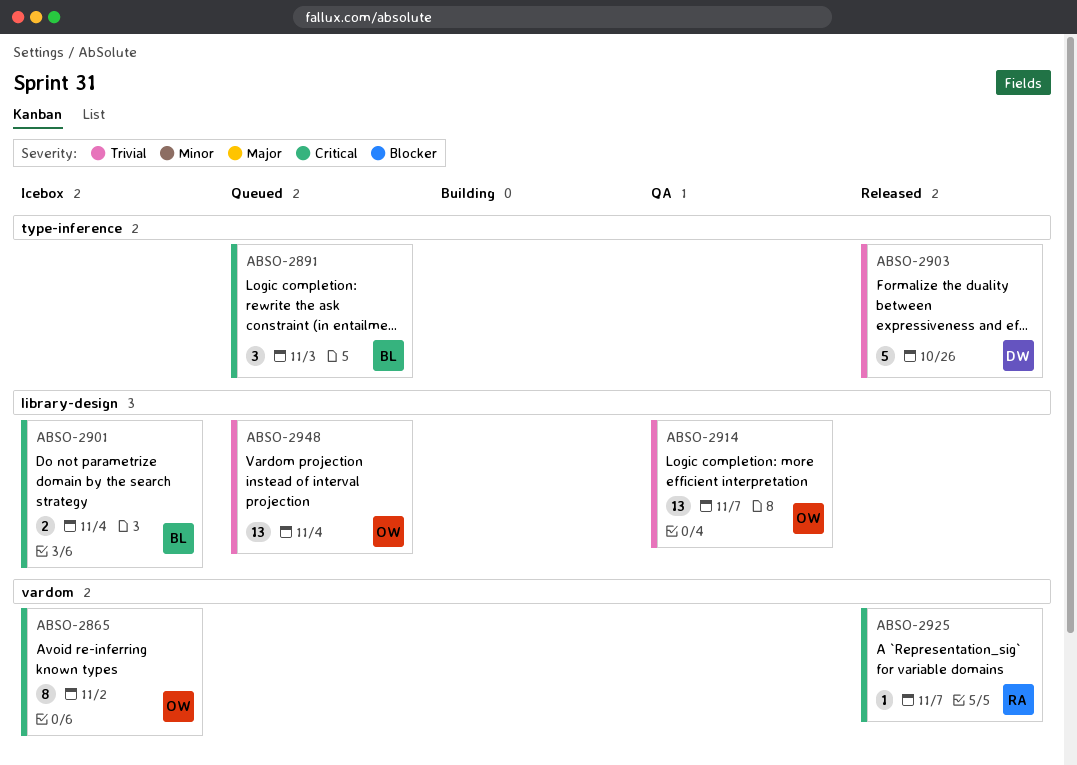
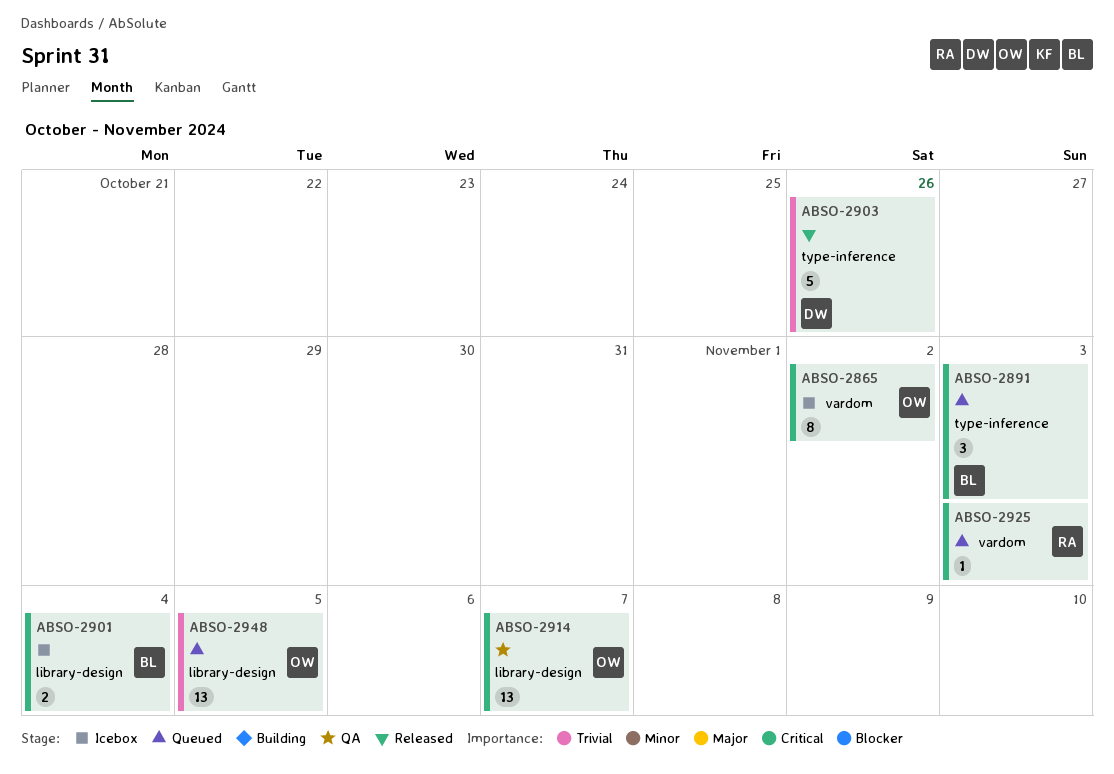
ABSO-2914, priority: Trivial -> Critical
ABSO-2925, status: Released -> Queued
ABSO-2925, due: Nov 7 -> Nov 3
ABSO-2948, due: Nov 4 -> Nov 5

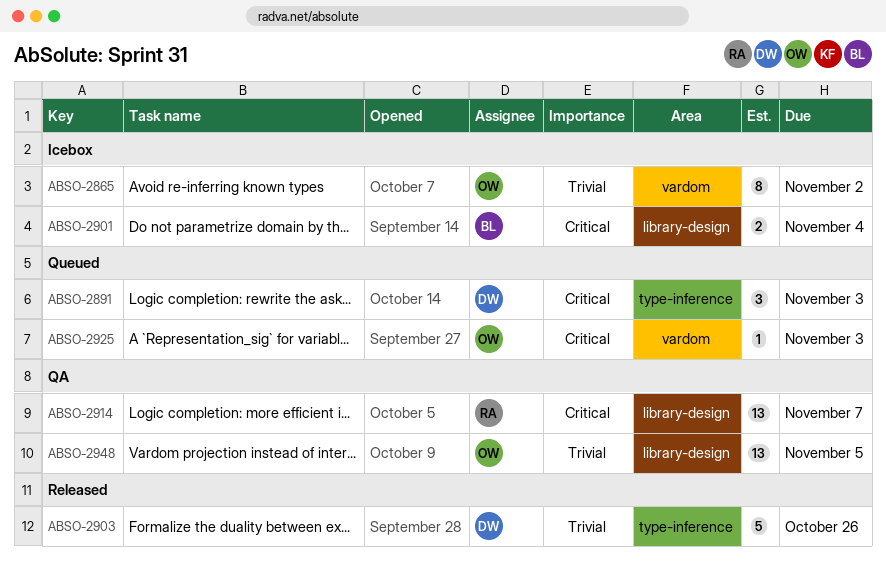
ABSO-2865, priority: Critical -> Trivial
ABSO-2891, owner: BL -> DW
ABSO-2914, owner: OW -> RA
ABSO-2925, owner: RA -> OW
ABSO-2948, status: Queued -> QA

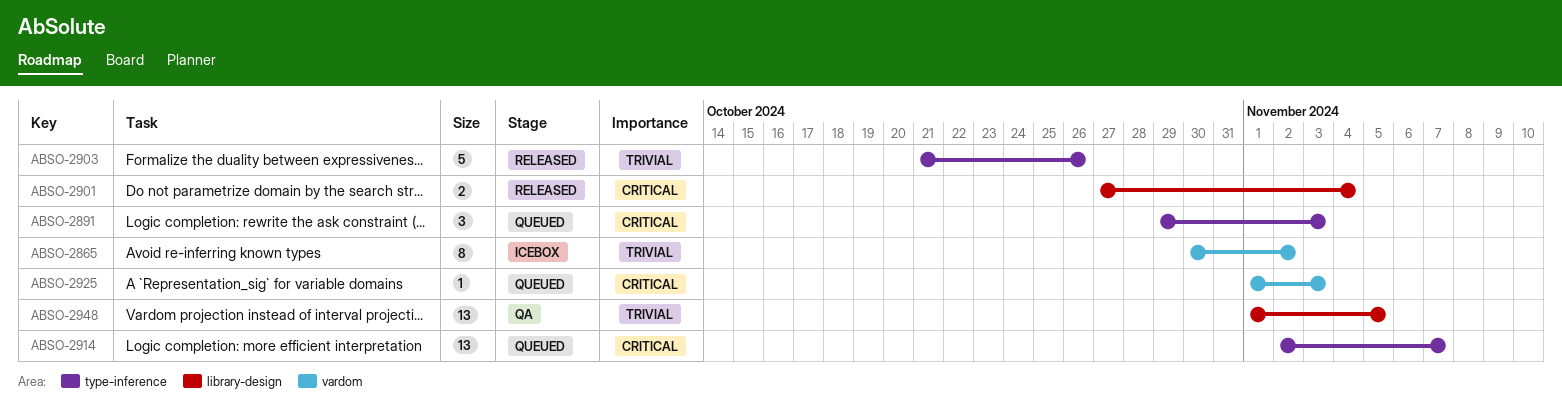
ABSO-2901, status: Icebox -> Released
ABSO-2914, status: QA -> Queued
ABSO-2914, label: library-design -> type-inference

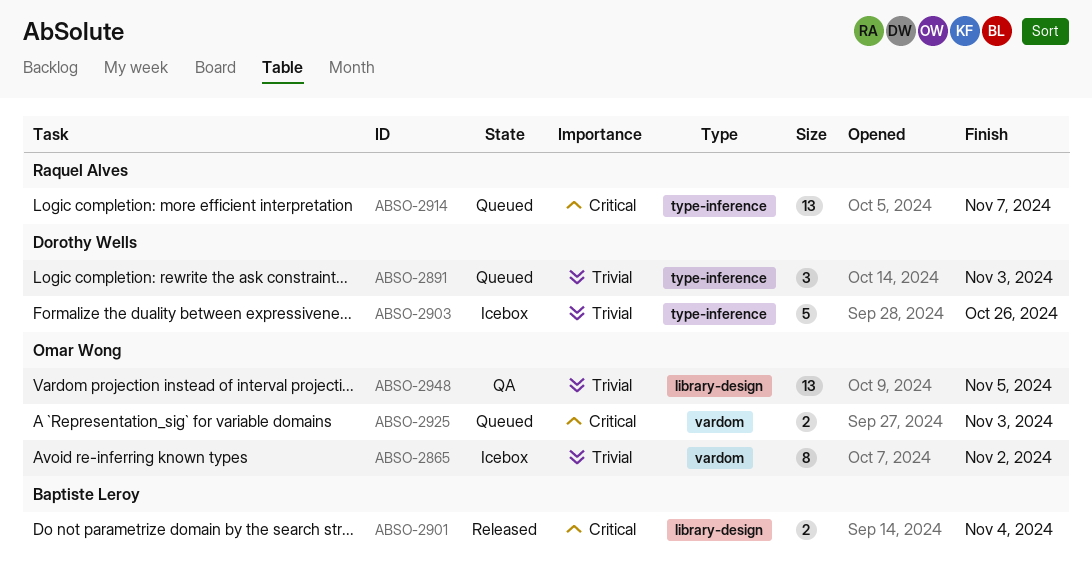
ABSO-2891, priority: Critical -> Trivial
ABSO-2903, status: Released -> Icebox
ABSO-2925, estimate: 1 -> 2

